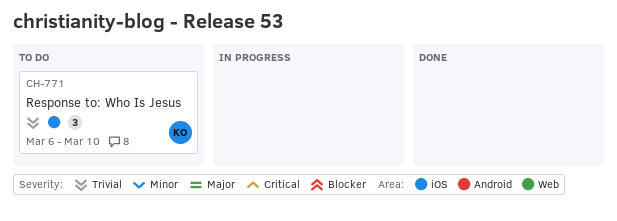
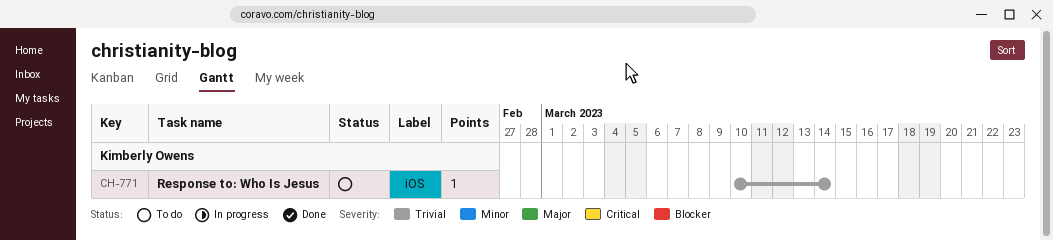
CH-771, estimate: 3 -> 1
CH-771, start: Mar 6 -> Mar 10
CH-771, due: Mar 10 -> Mar 14

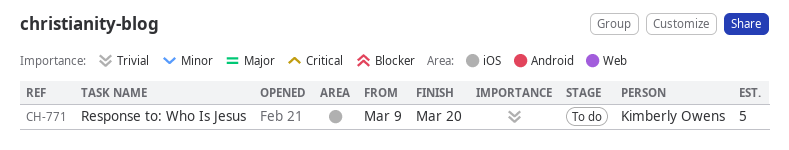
CH-771, estimate: 1 -> 5
CH-771, start: Mar 10 -> Mar 9
CH-771, due: Mar 14 -> Mar 20

